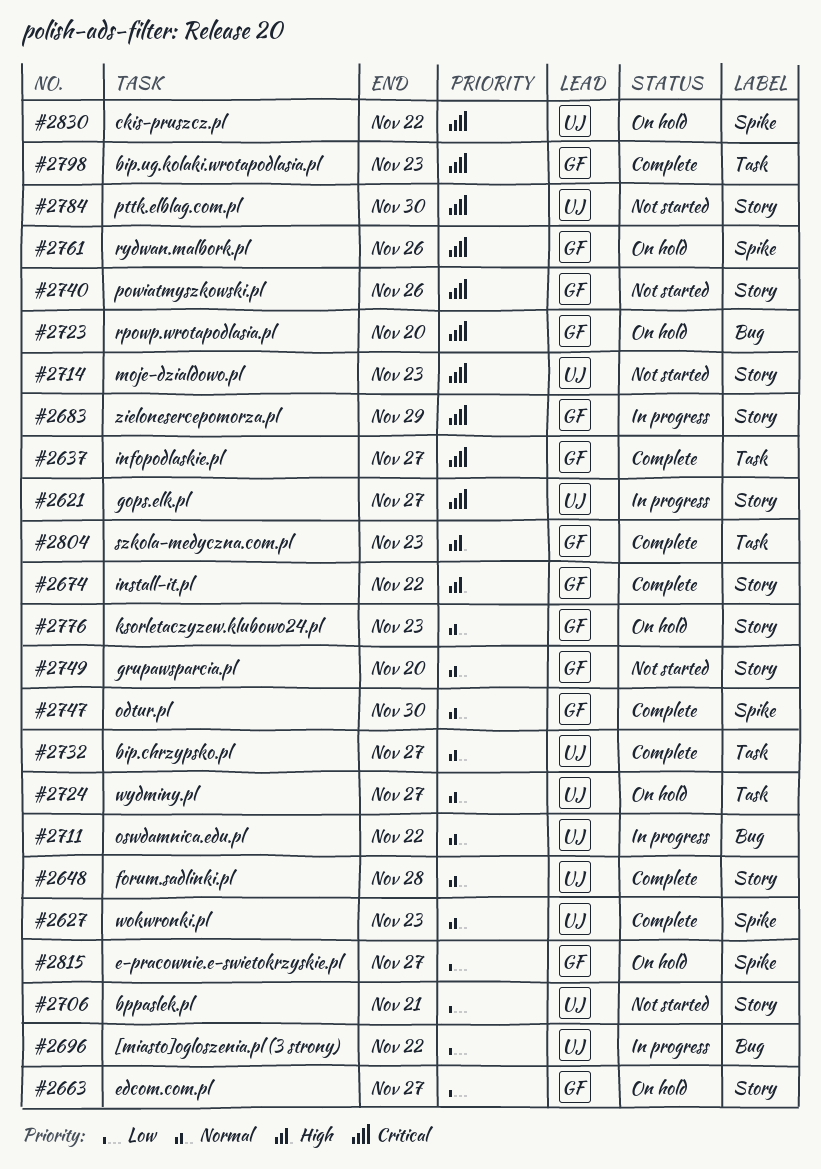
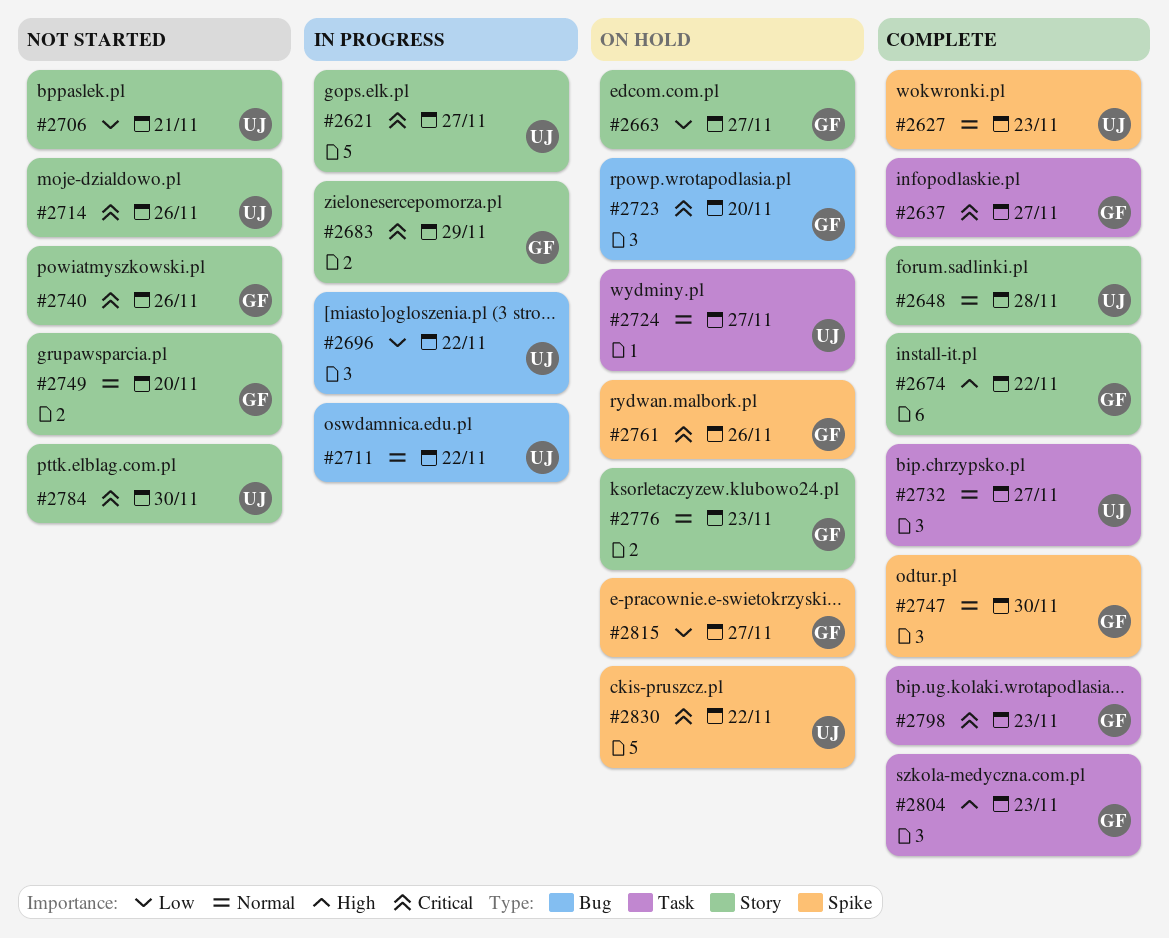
#2714, due: Nov 23 -> Nov 26

